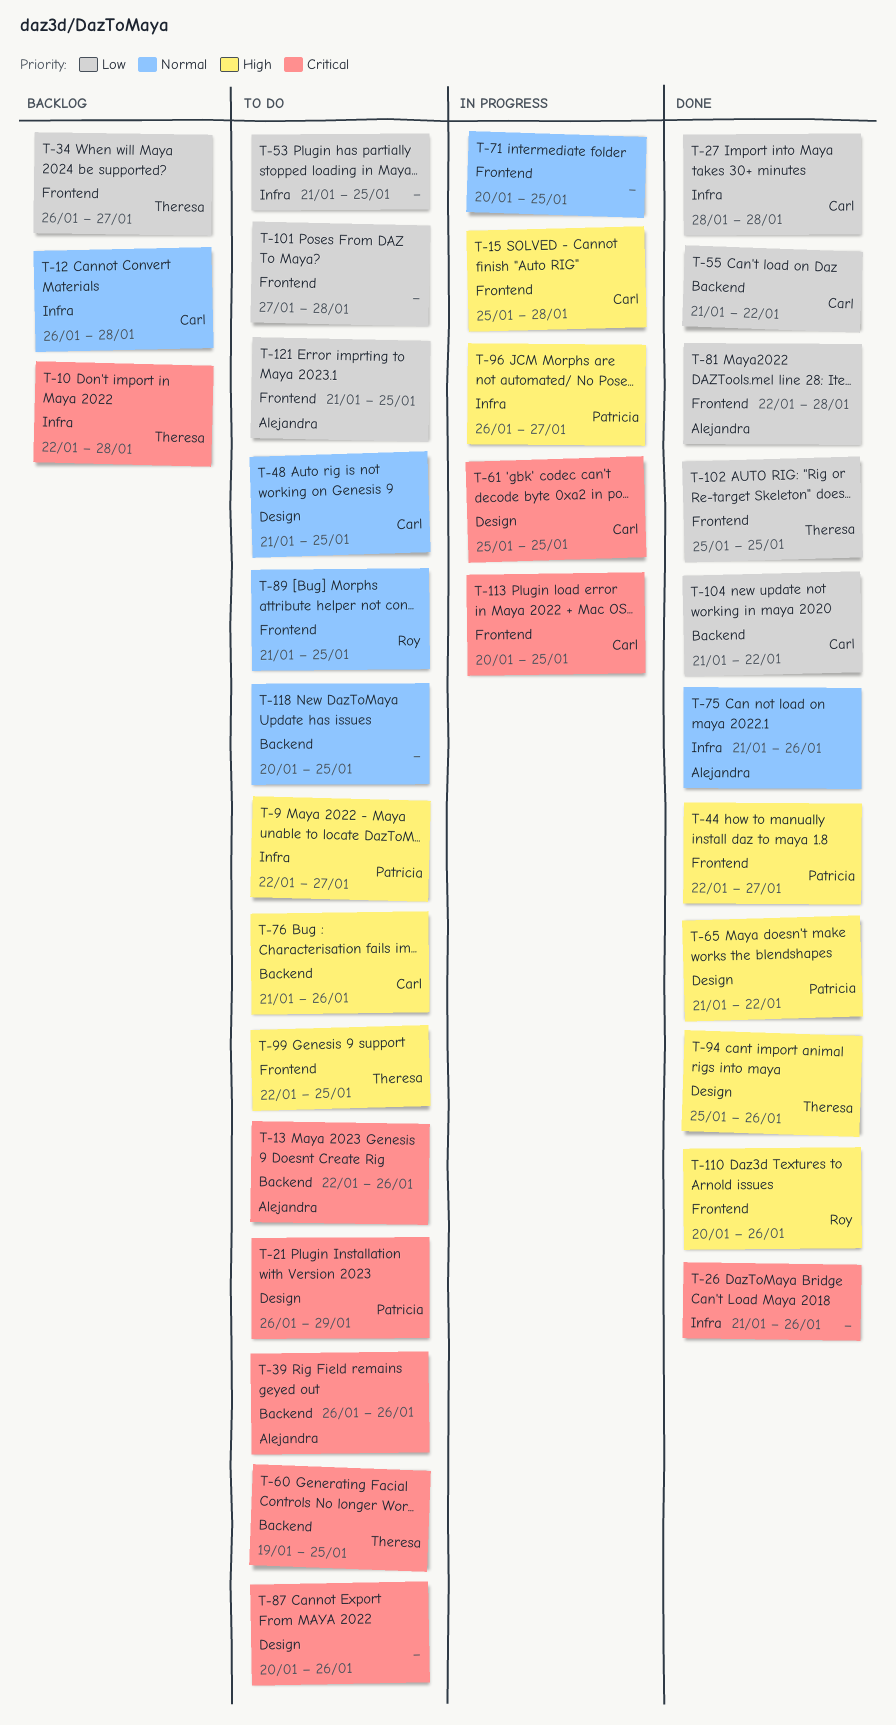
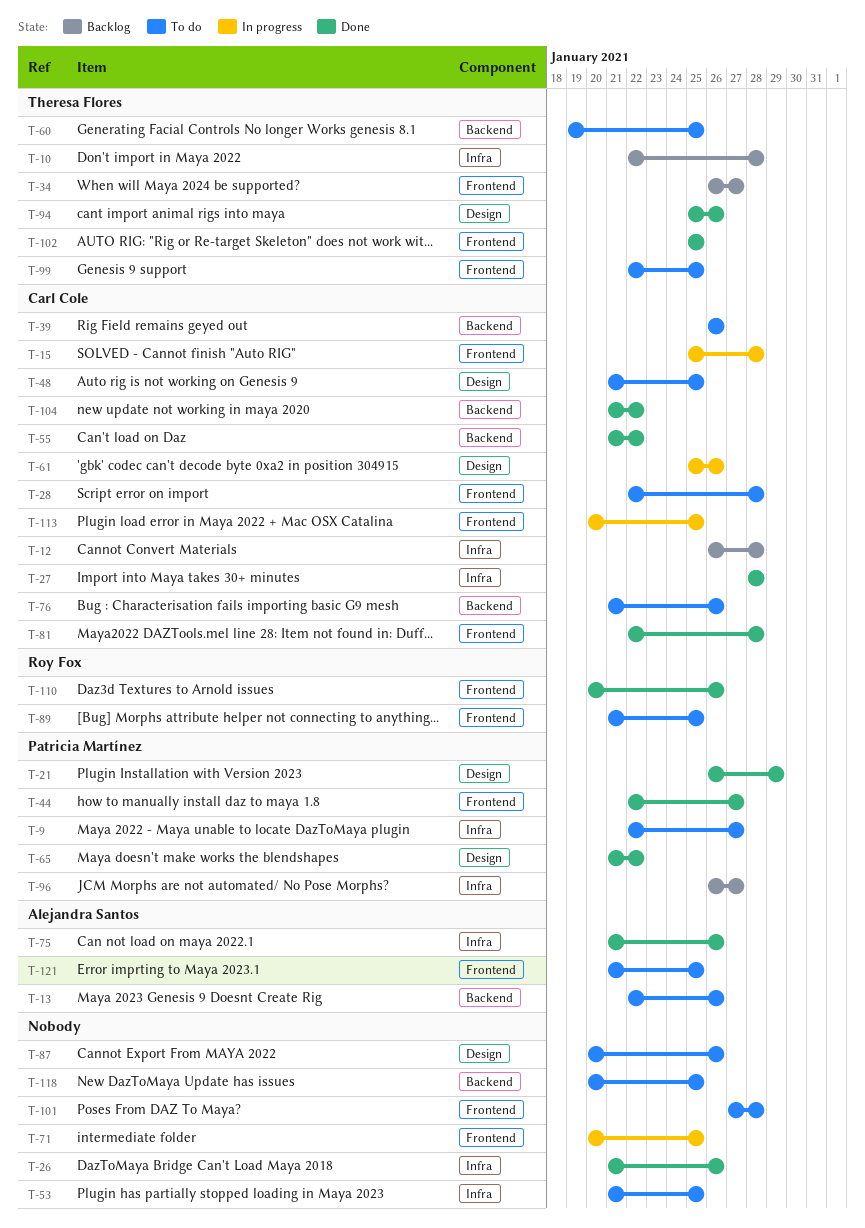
T-21, status: To do -> Done
T-28: none -> present
T-39, owner: Alejandra Santos -> Carl Cole
T-61, due: Jan 25 -> Jan 26
T-81, owner: Alejandra Santos -> Carl Cole
T-96, status: In progress -> Backlog

